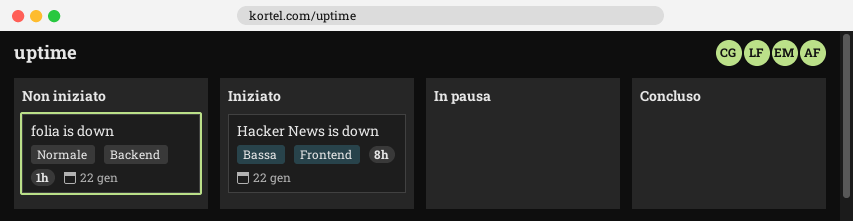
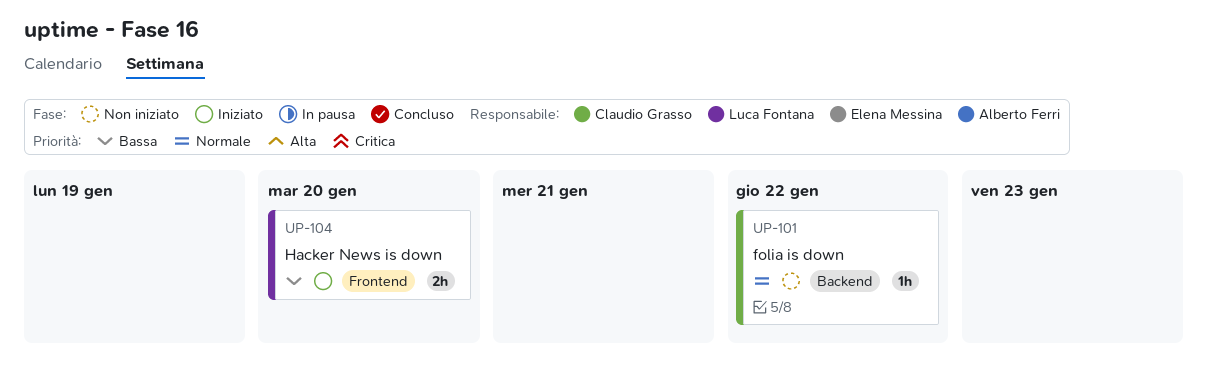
Hacker News is down, estimate: 8h -> 2h
Hacker News is down, due: Jan 22 -> Jan 20

